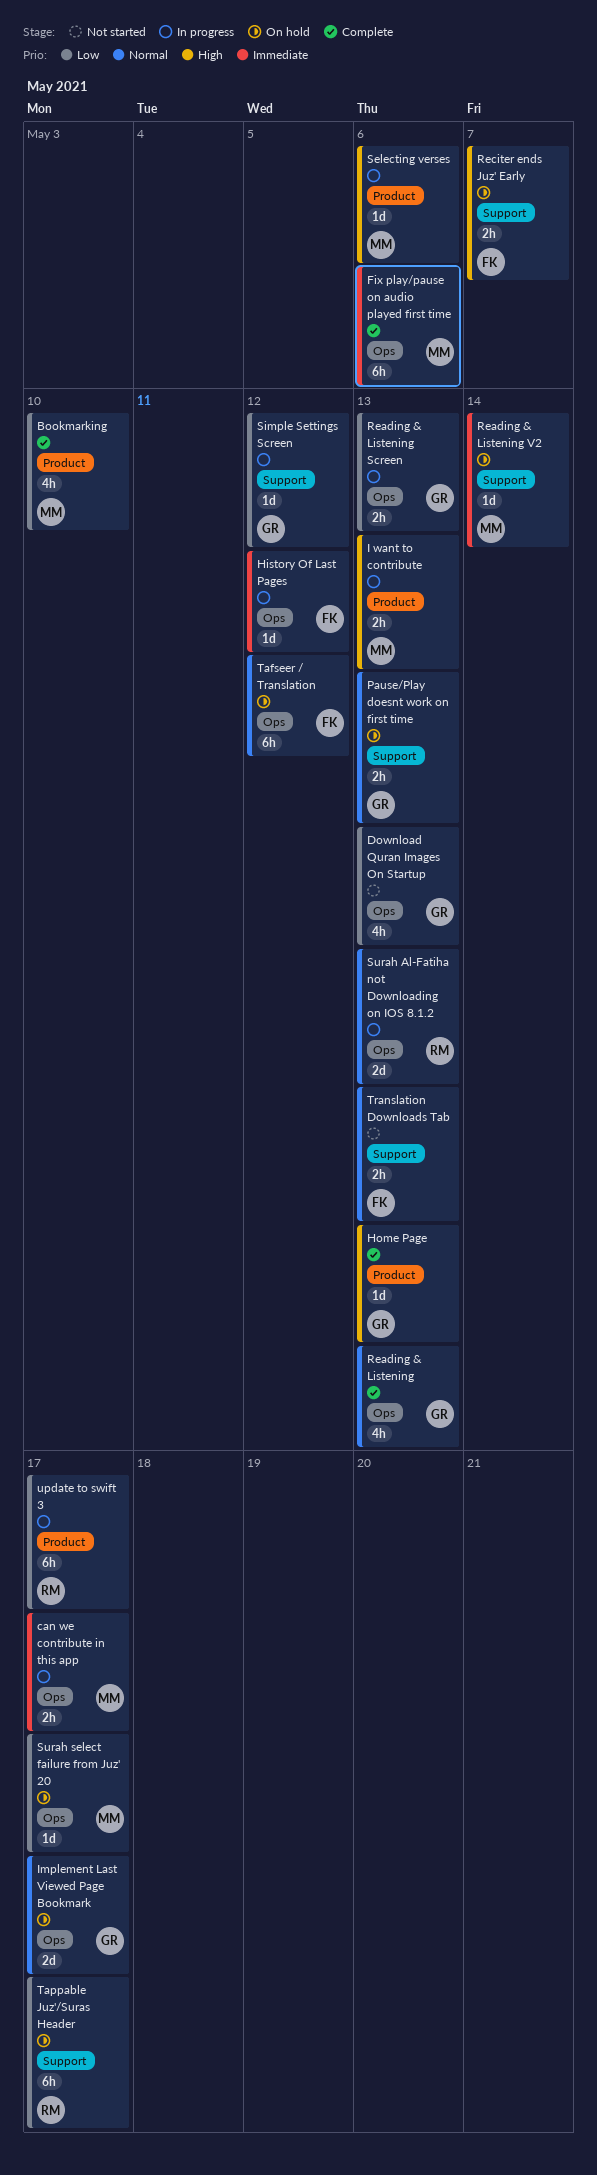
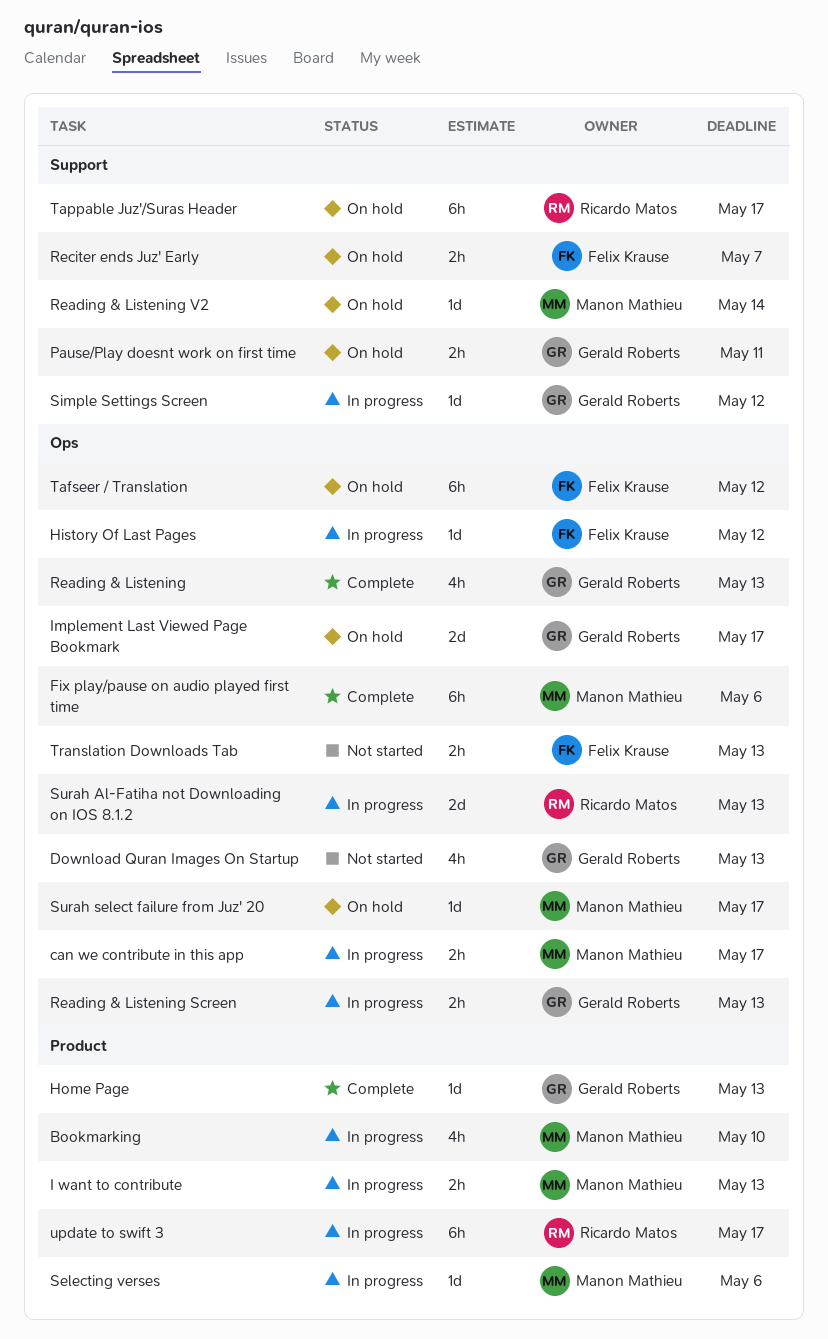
Bookmarking, status: Complete -> In progress
Pause/Play doesnt work on first time, due: May 13 -> May 11
Translation Downloads Tab, label: Support -> Ops

